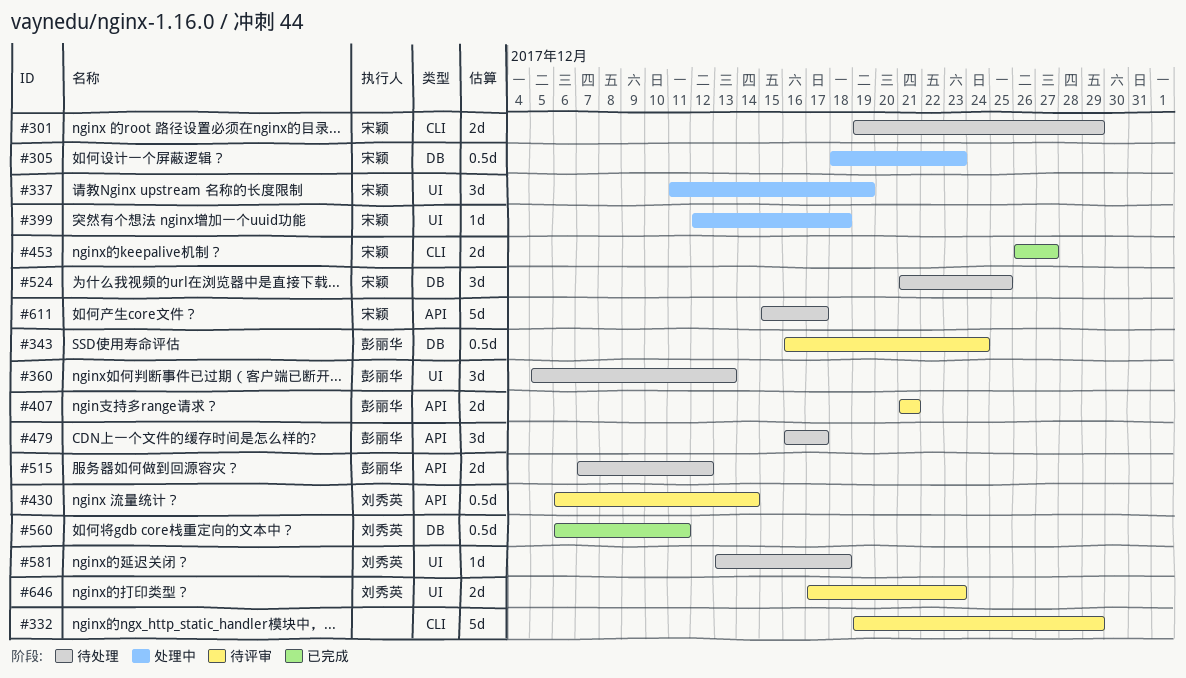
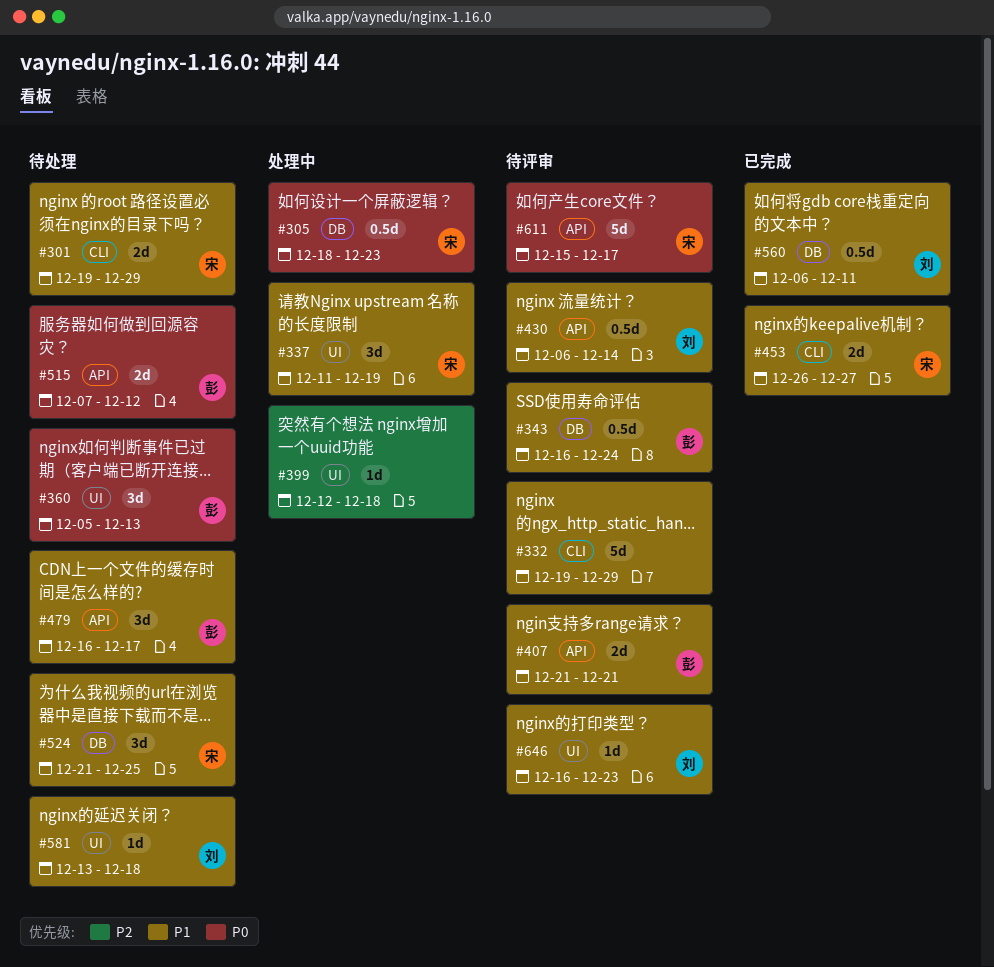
#399, owner: 宋颖 -> none
#611, status: 待处理 -> 待评审
#646, estimate: 2d -> 1d
#646, start: Dec 17 -> Dec 16

